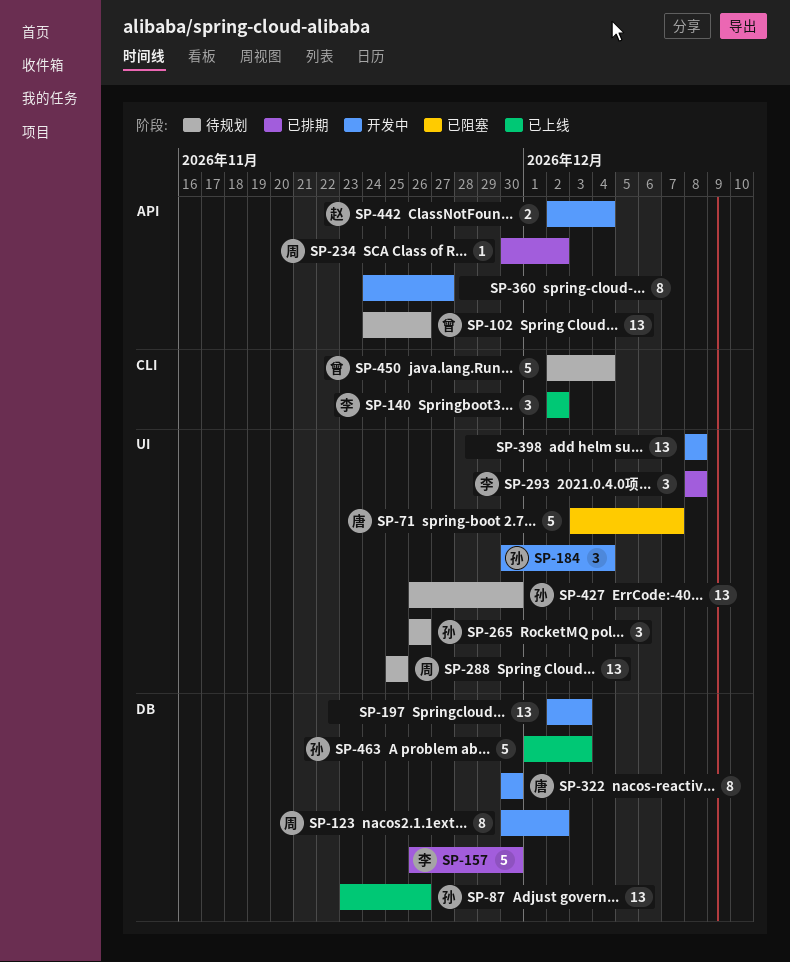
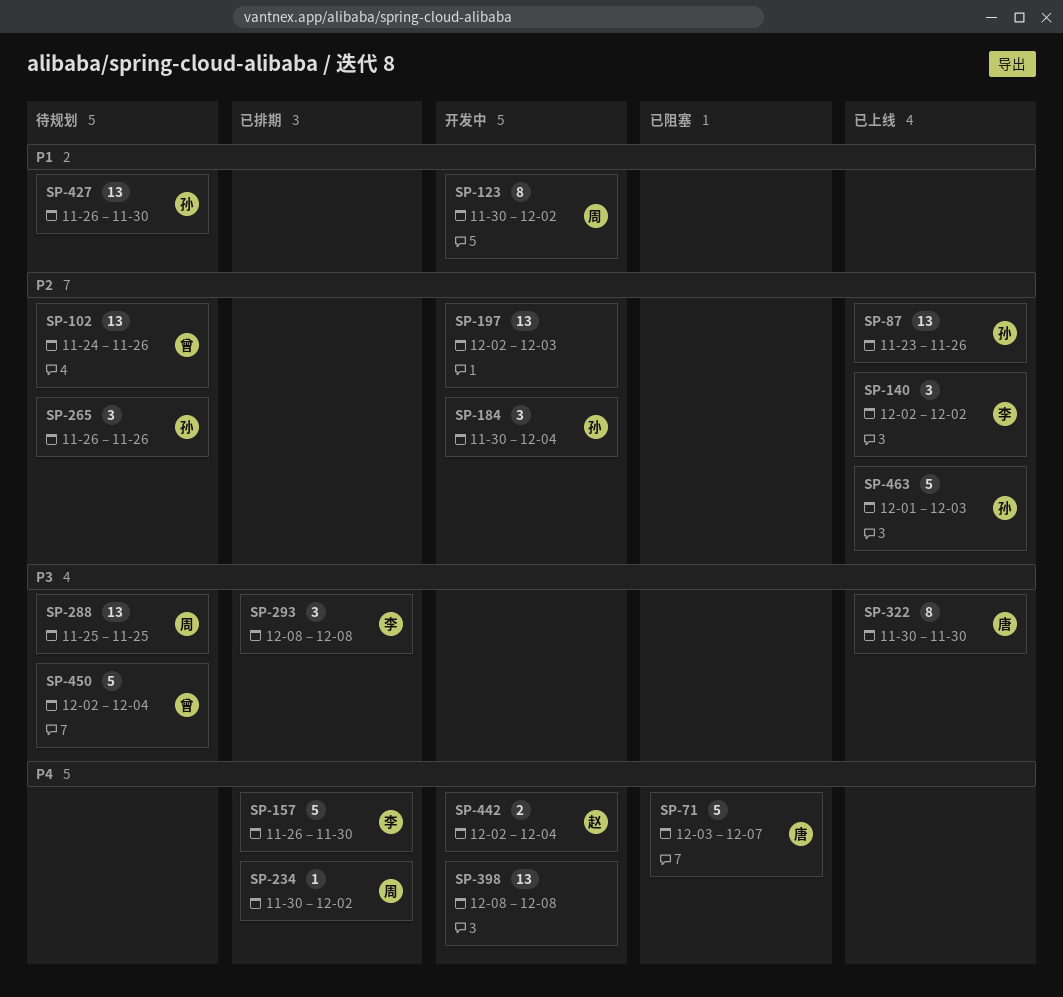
SP-322, status: 开发中 -> 已上线
SP-360: present -> none

